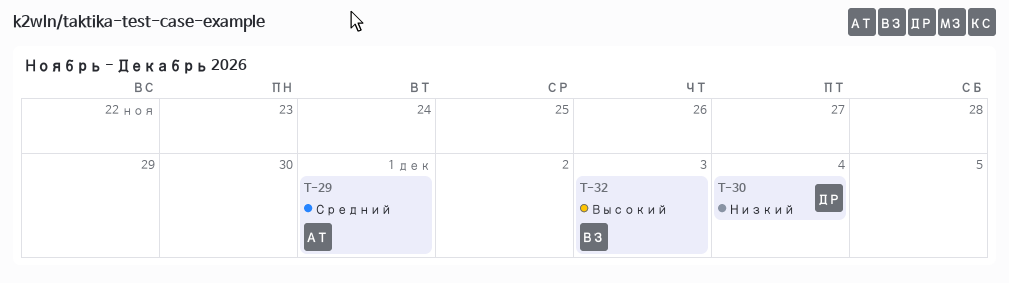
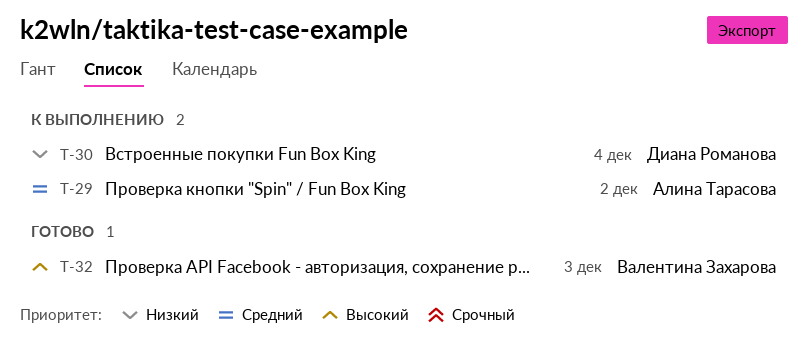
T-29, due: Dec 1 -> Dec 2

